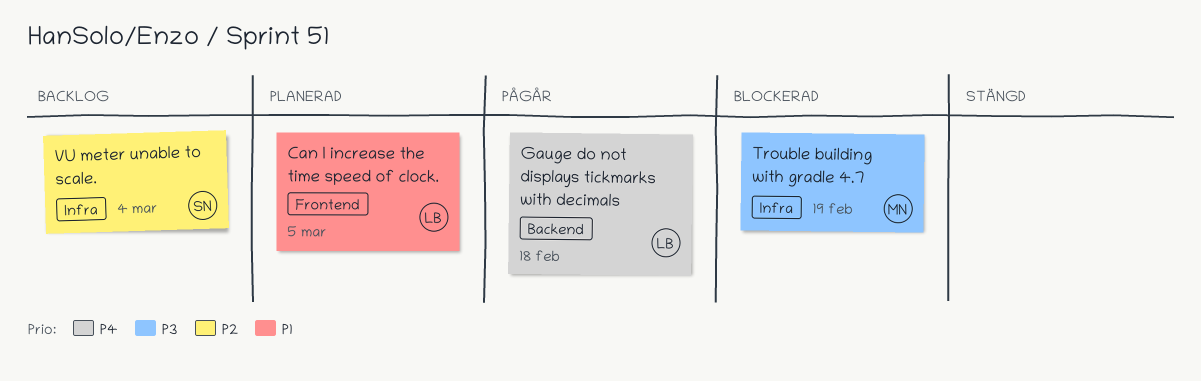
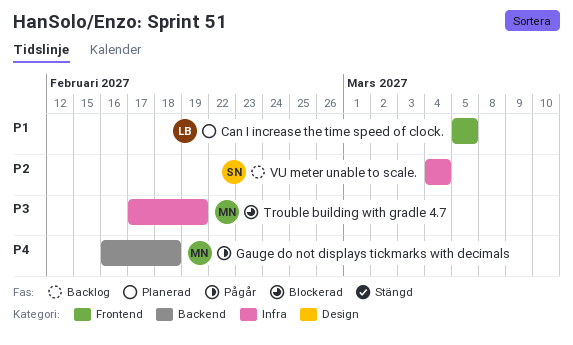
Gauge do not displays tickmarks with decimals, owner: LB -> MN

